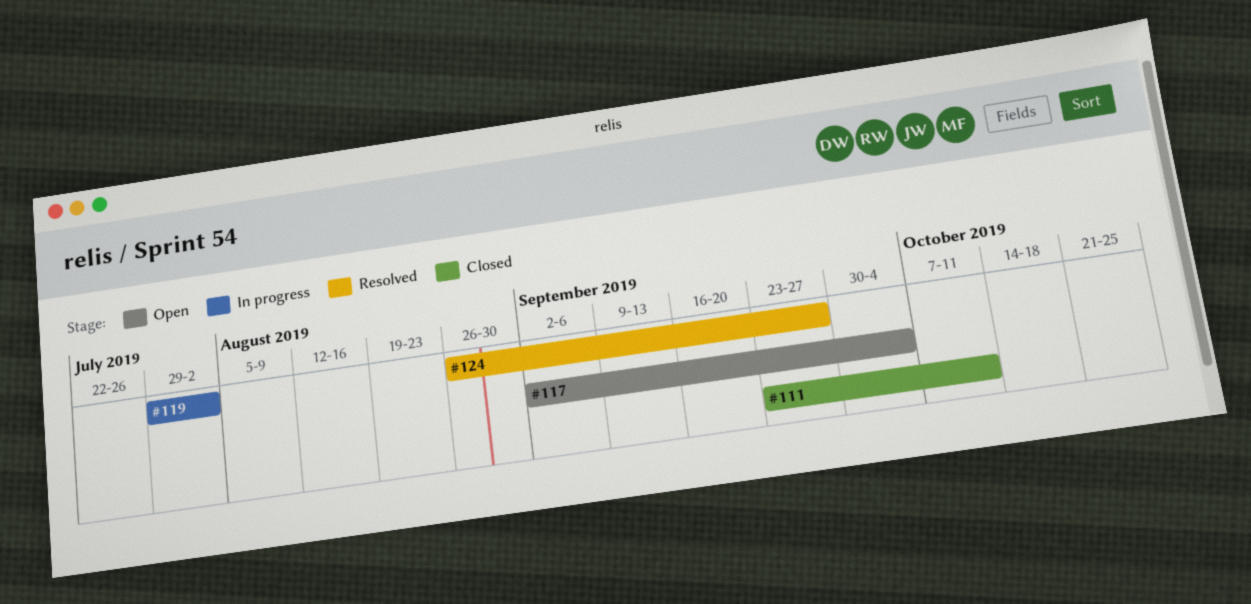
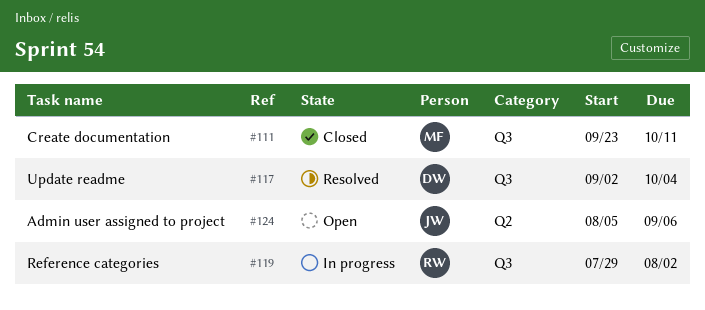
#117, status: Open -> Resolved
#124, status: Resolved -> Open
#124, start: Aug 26 -> Aug 5
#124, due: Sep 27 -> Sep 6

